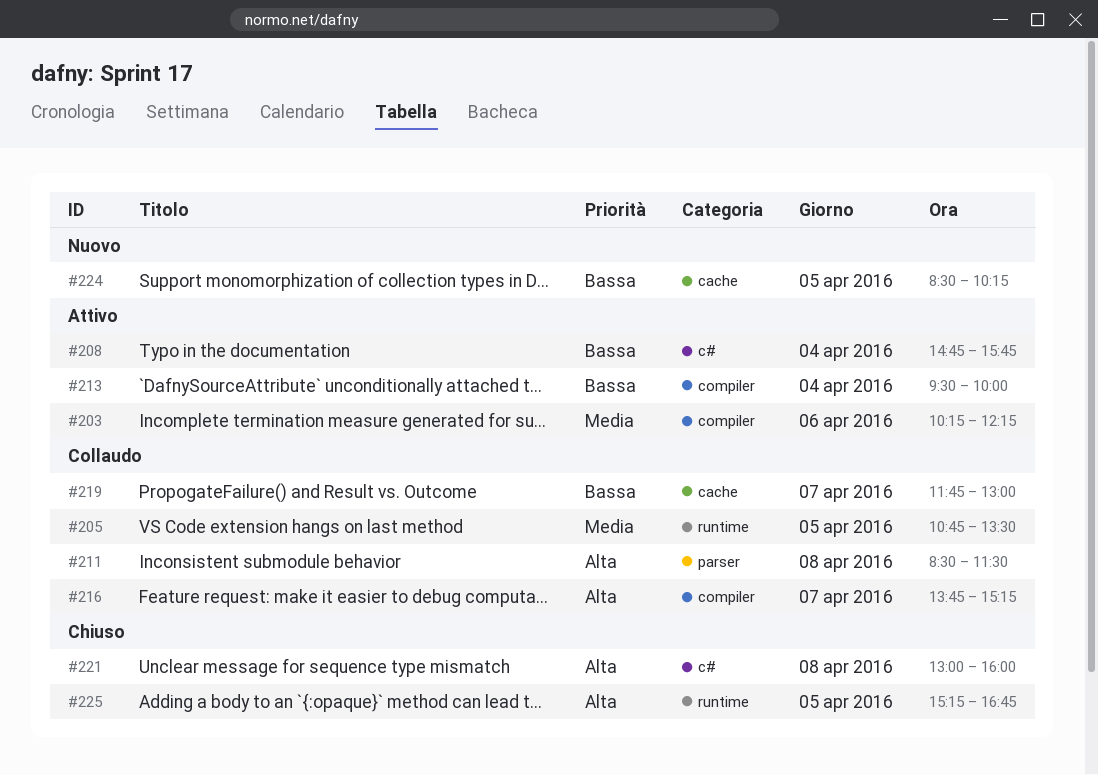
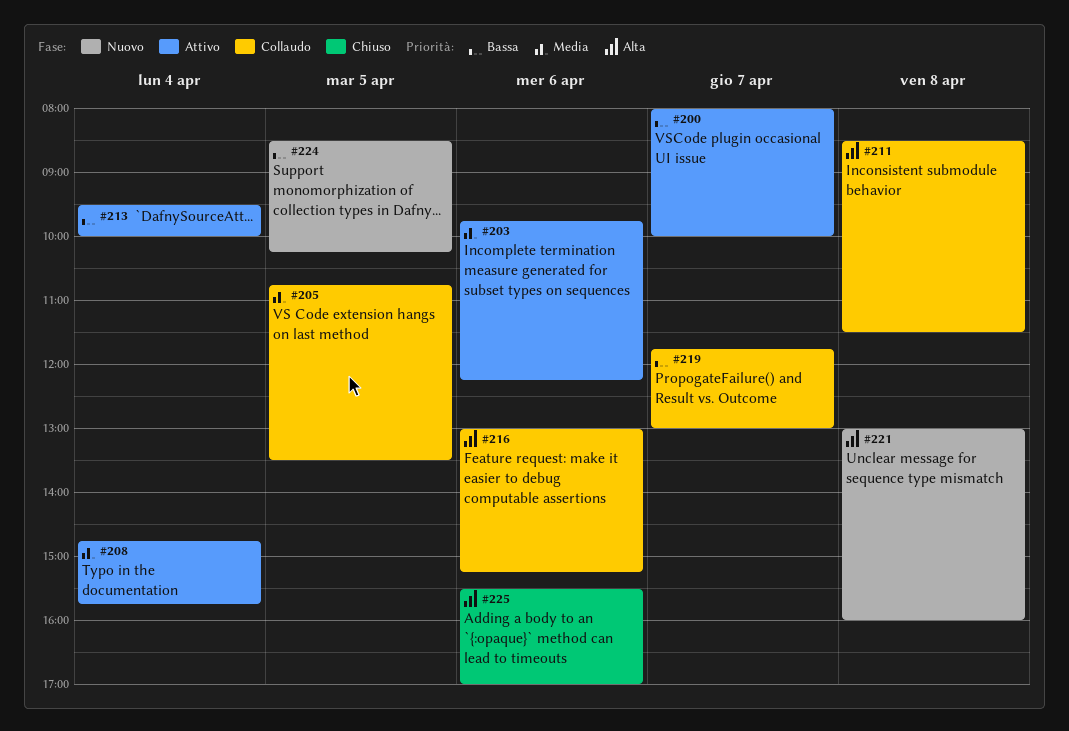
#200: none -> present
#203, begins: 10:15 -> 09:45
#208, priority: Bassa -> Media
#216, day: Apr 7 -> Apr 6
#216, begins: 13:45 -> 13:00
#221, status: Chiuso -> Nuovo
#225, day: Apr 5 -> Apr 6
#225, begins: 15:15 -> 15:30
#225, ends: 16:45 -> 17:00

